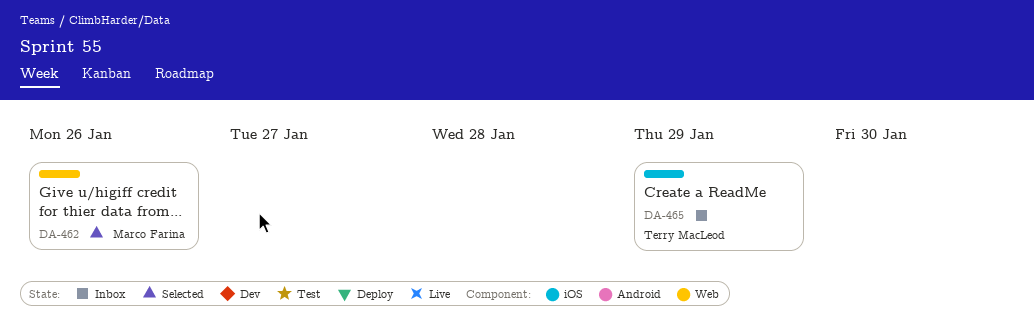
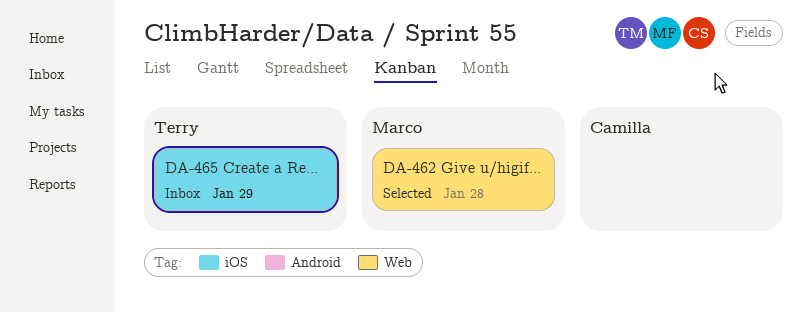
DA-462, due: Jan 26 -> Jan 28

